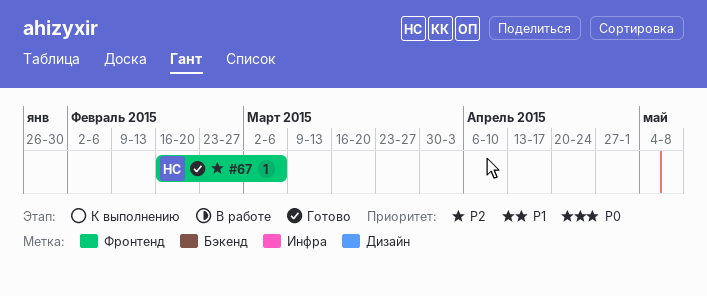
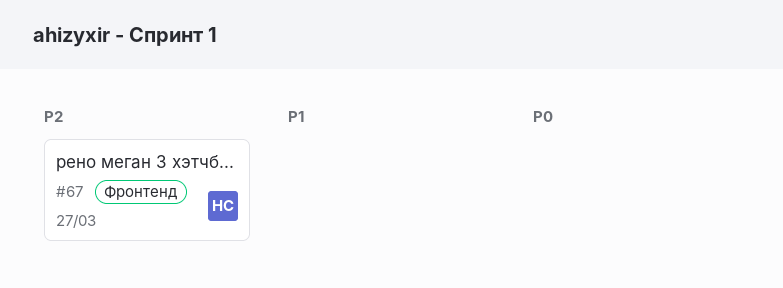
#67, due: Mar 6 -> Mar 27

